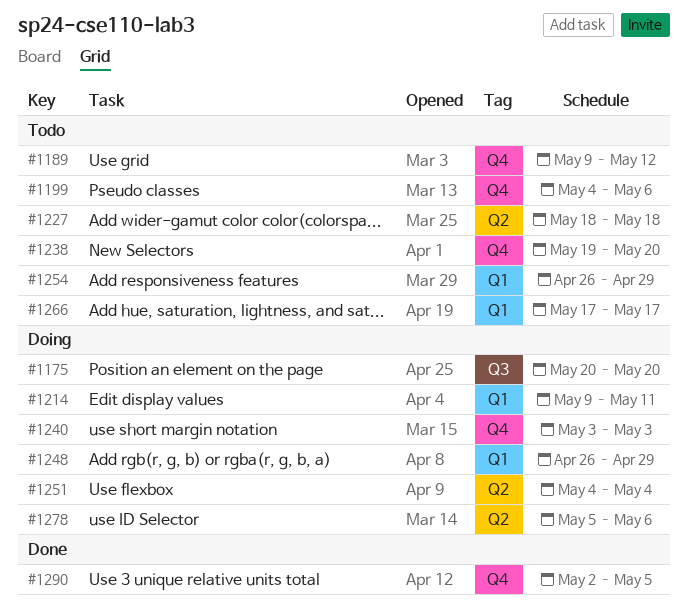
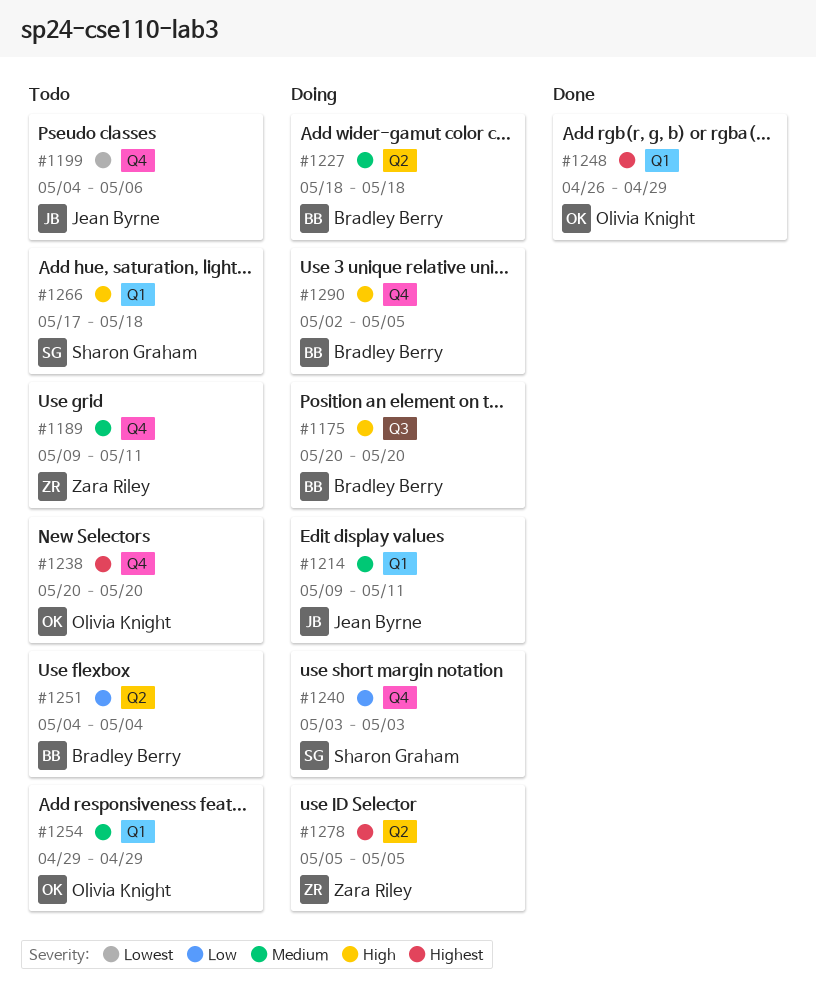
#1189, due: May 12 -> May 11
#1227, status: Todo -> Doing
#1238, start: May 19 -> May 20
#1248, status: Doing -> Done
#1251, status: Doing -> Todo
#1254, start: Apr 26 -> Apr 29
#1266, due: May 17 -> May 18
#1278, due: May 6 -> May 5
#1290, status: Done -> Doing

